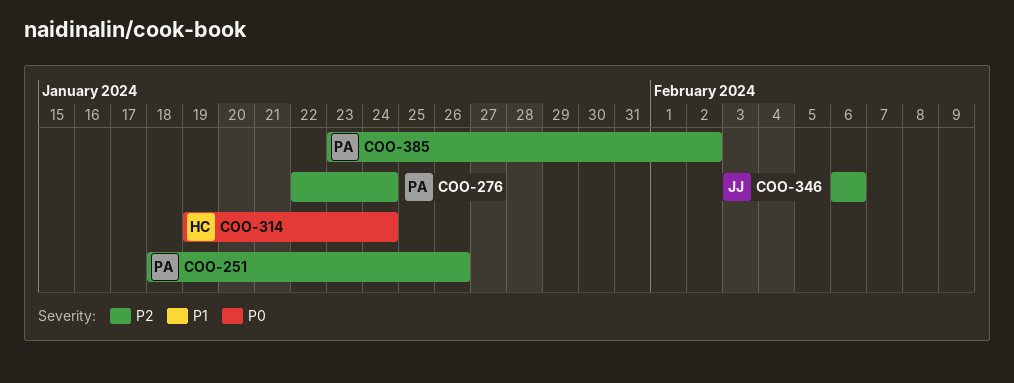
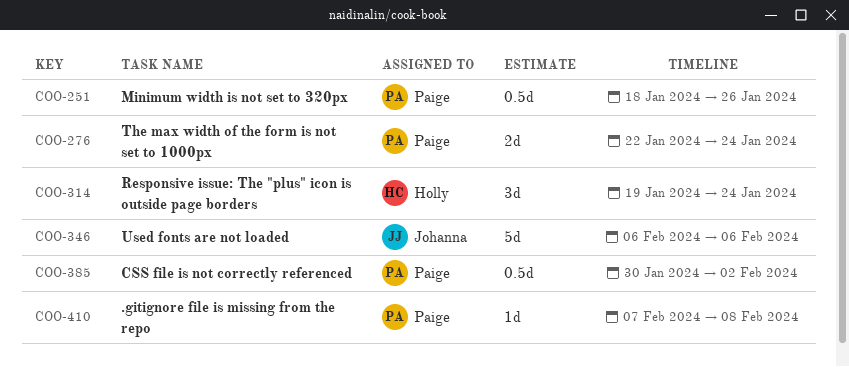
COO-385, start: Jan 23 -> Jan 30
COO-410: none -> present

